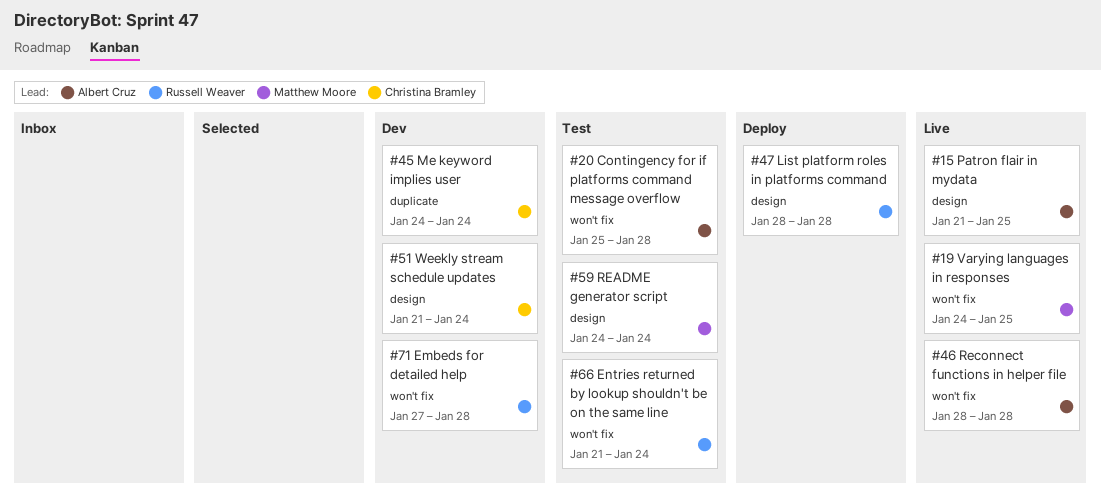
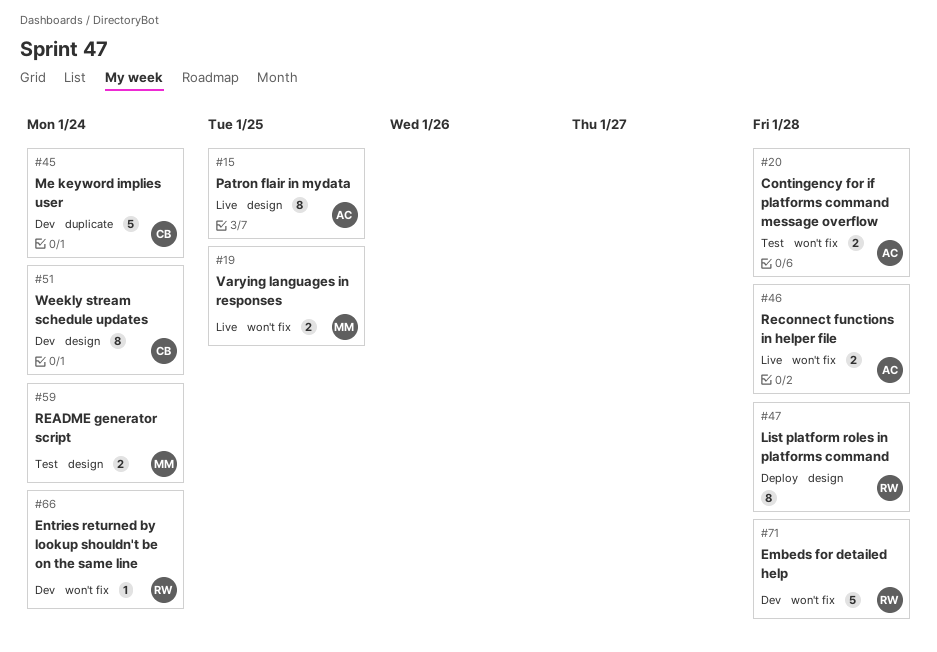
#66, status: Test -> Dev

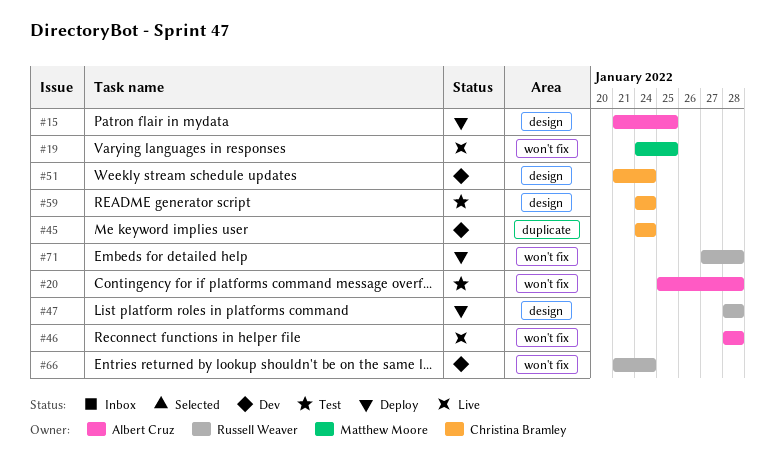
#15, status: Live -> Deploy
#59, owner: Matthew Moore -> Christina Bramley
#71, status: Dev -> Deploy

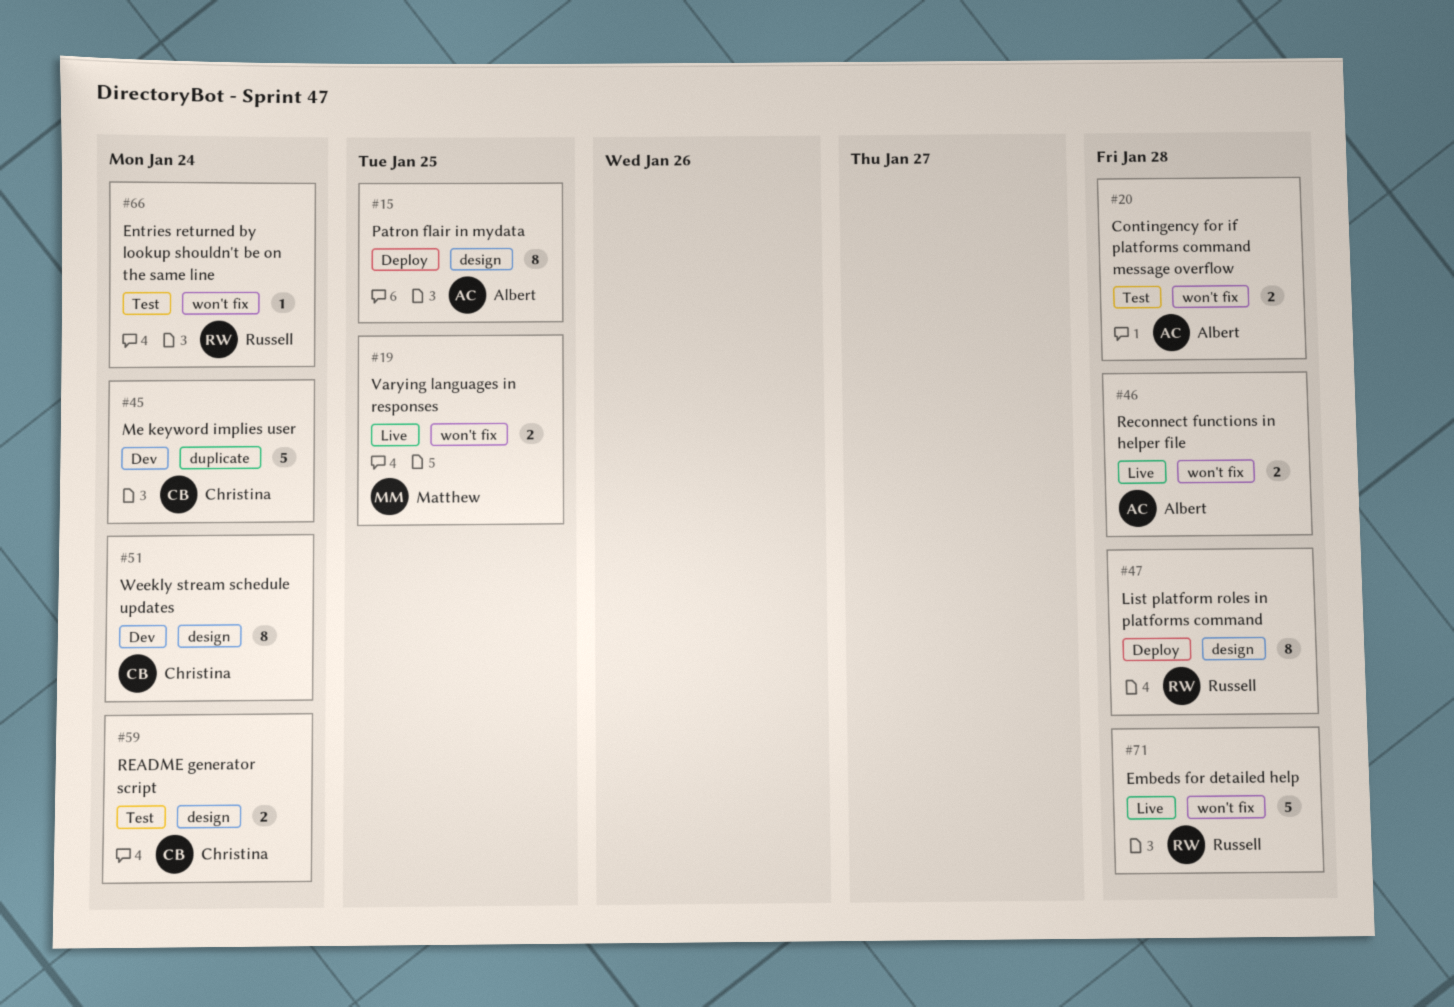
#66, status: Dev -> Test
#71, status: Deploy -> Live

